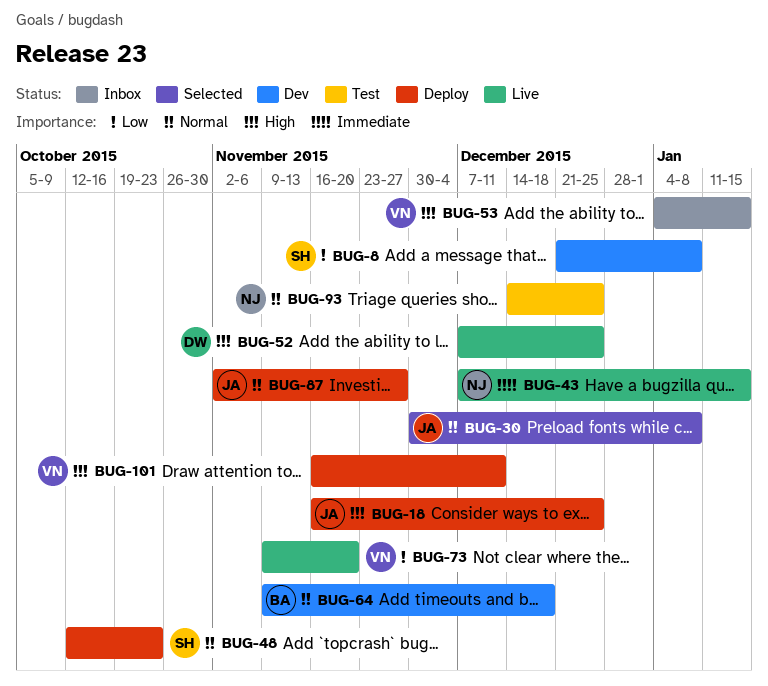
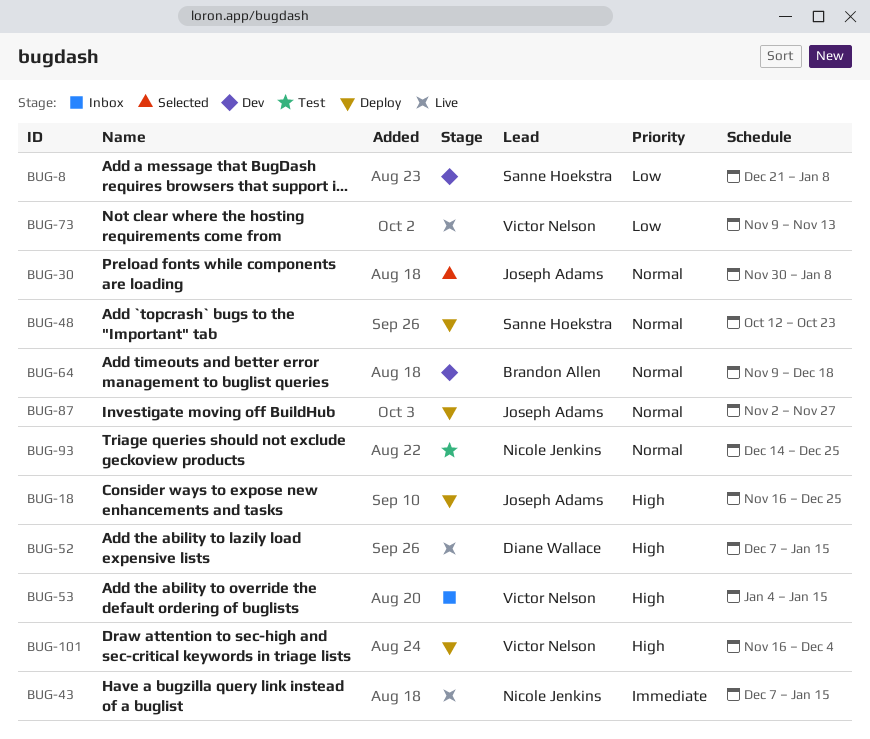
BUG-52, due: Dec 25 -> Jan 15
BUG-73, due: Nov 20 -> Nov 13
BUG-101, due: Dec 11 -> Dec 4

